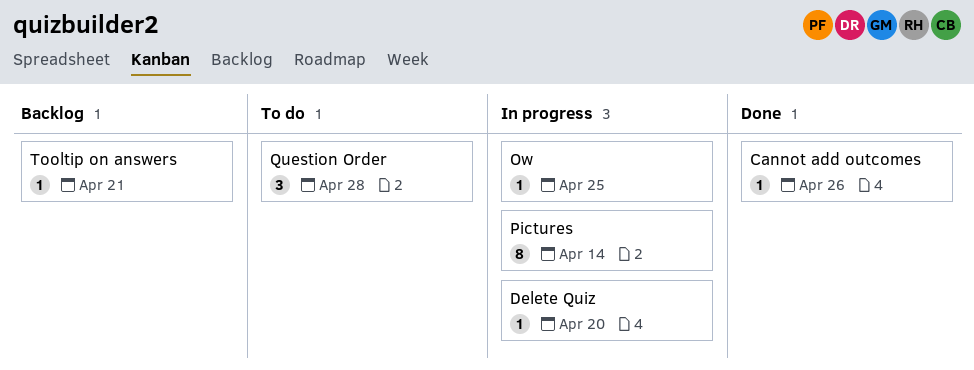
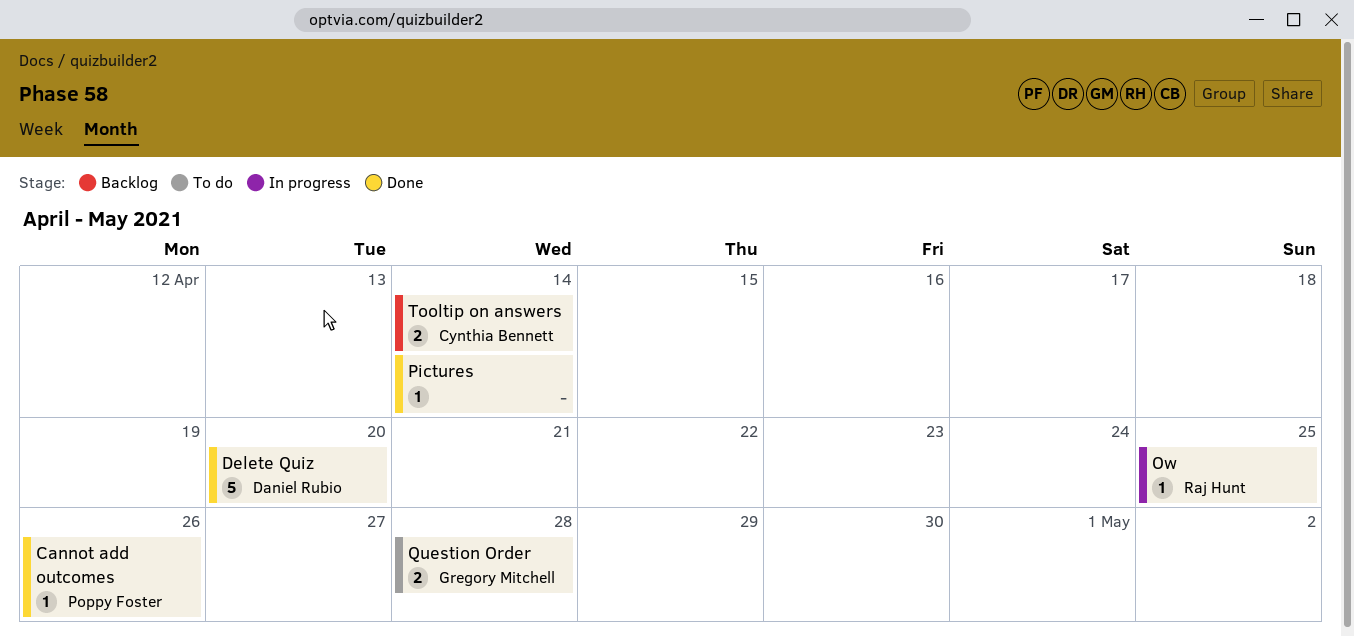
Delete Quiz, status: In progress -> Done
Delete Quiz, estimate: 1 -> 5
Pictures, status: In progress -> Done
Pictures, estimate: 8 -> 1
Question Order, estimate: 3 -> 2
Tooltip on answers, estimate: 1 -> 2
Tooltip on answers, due: Apr 21 -> Apr 14

